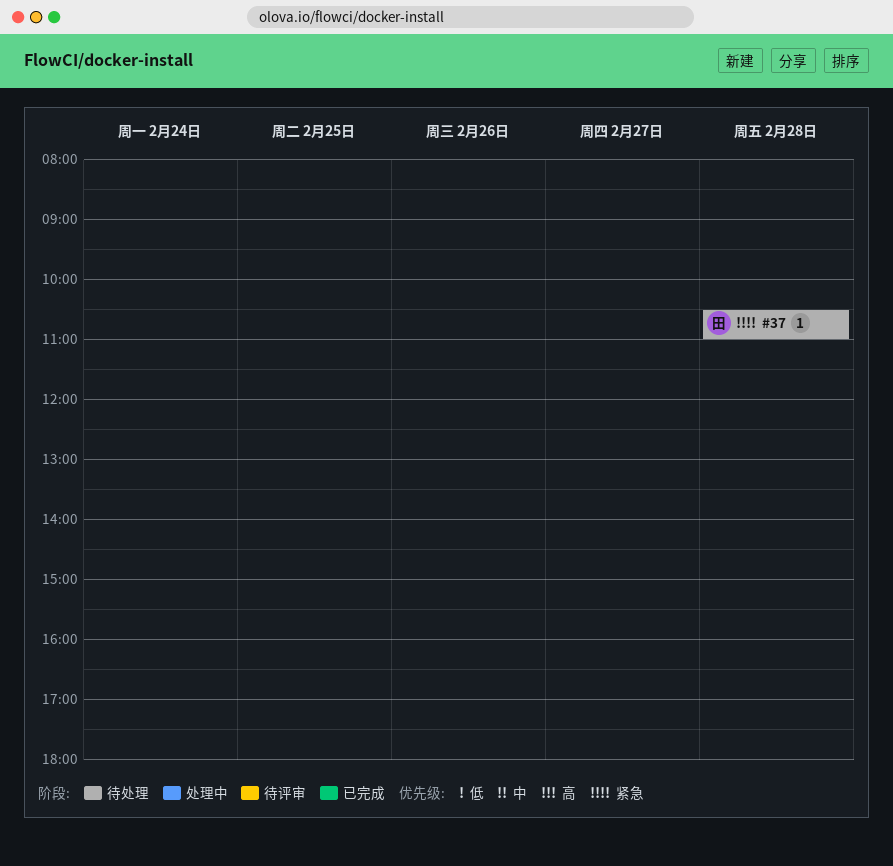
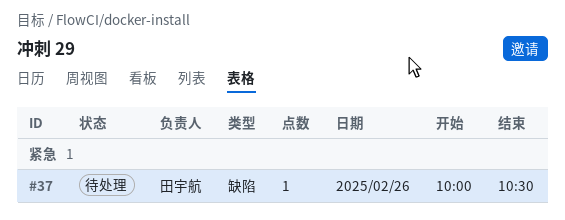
#37, day: Feb 28 -> Feb 26
#37, begins: 10:30 -> 10:00
#37, ends: 11:00 -> 10:30

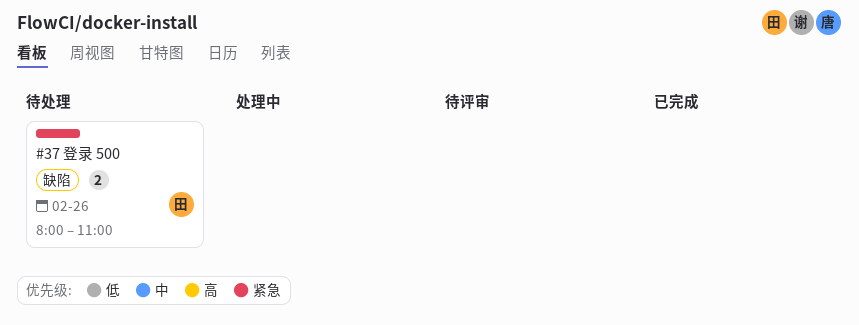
#37, estimate: 1 -> 2
#37, begins: 10:00 -> 08:00
#37, ends: 10:30 -> 11:00

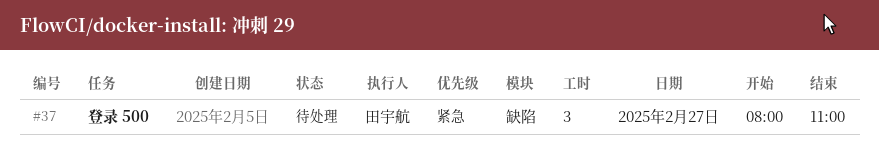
#37, estimate: 2 -> 3
#37, day: Feb 26 -> Feb 27

